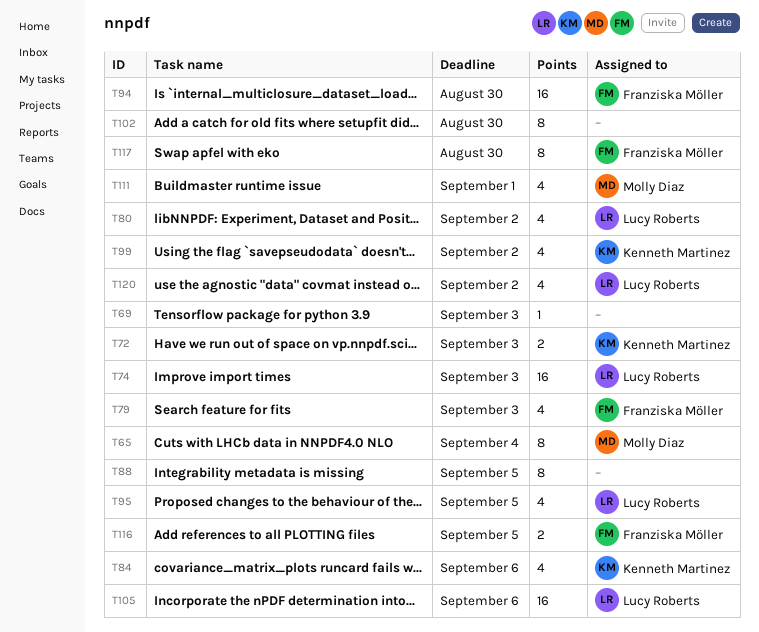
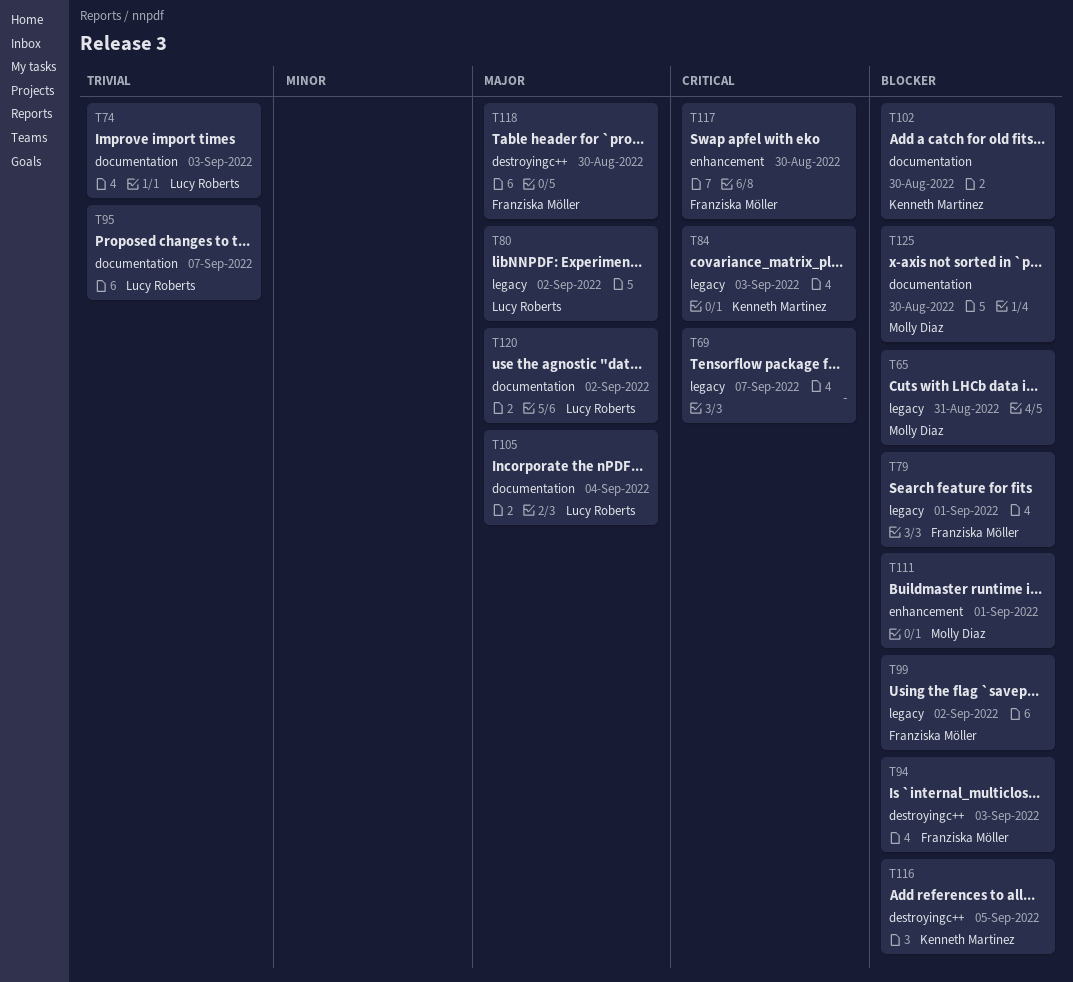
T65, due: Sep 4 -> Aug 31
T69, due: Sep 3 -> Sep 7
T72: present -> none
T79, due: Sep 3 -> Sep 1
T84, due: Sep 6 -> Sep 3
T88: present -> none
T94, due: Aug 30 -> Sep 3
T95, due: Sep 5 -> Sep 7
T99, owner: Kenneth Martinez -> Franziska Möller
T102, owner: none -> Kenneth Martinez
T105, due: Sep 6 -> Sep 4
T116, owner: Franziska Möller -> Kenneth Martinez
T118: none -> present
T125: none -> present

